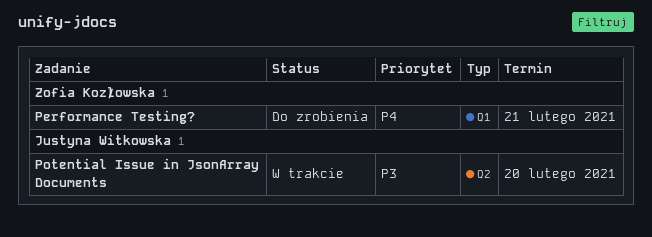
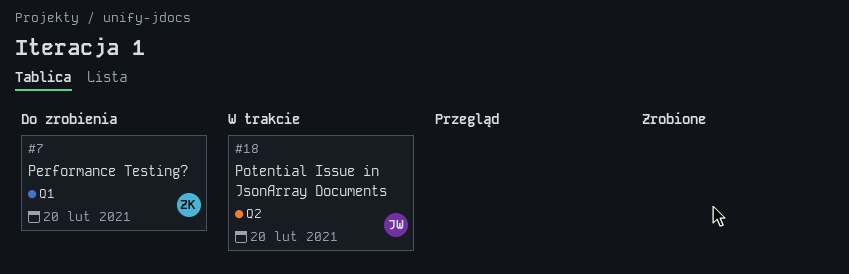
Performance Testing?, due: Feb 21 -> Feb 20

